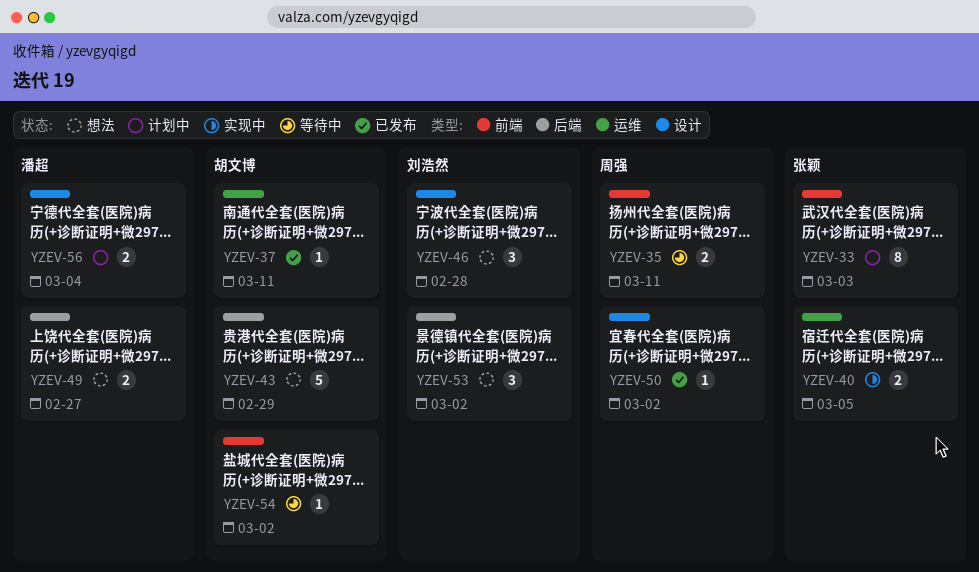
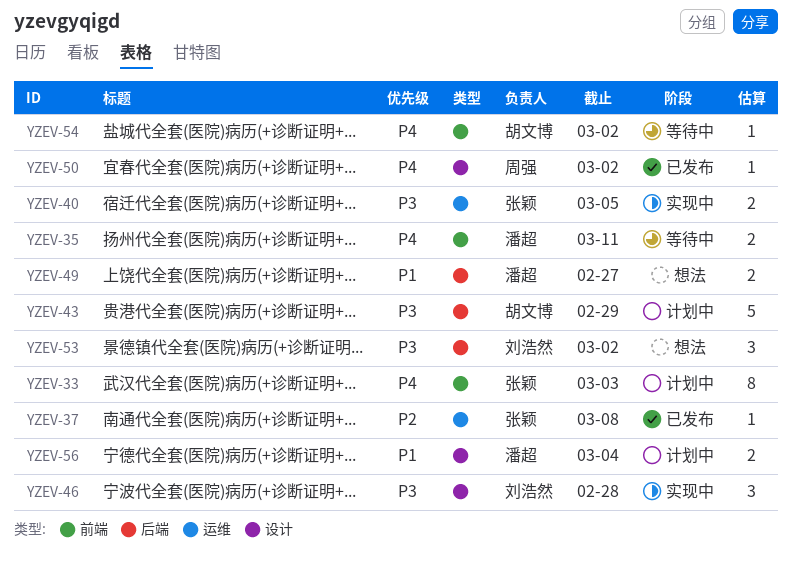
YZEV-35, owner: 周强 -> 潘超
YZEV-37, owner: 胡文博 -> 张颖
YZEV-37, due: Mar 11 -> Mar 8
YZEV-43, status: 想法 -> 计划中
YZEV-46, status: 想法 -> 实现中

